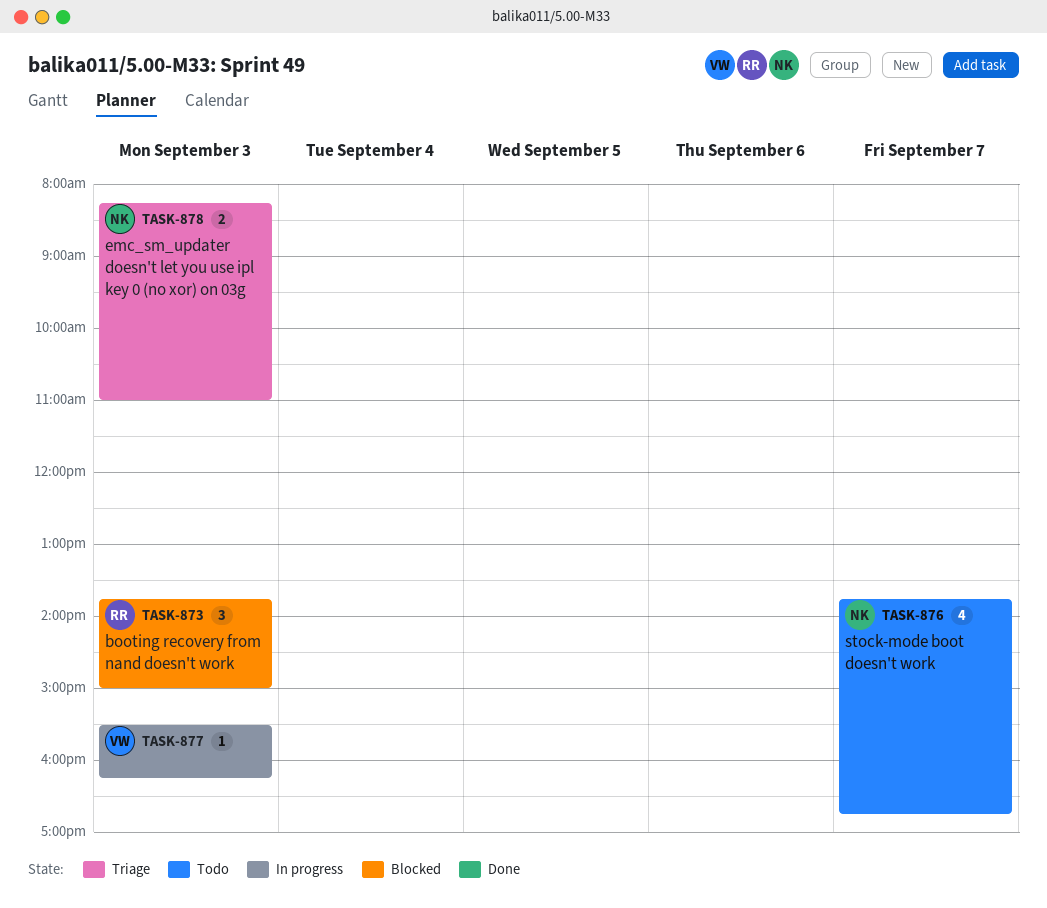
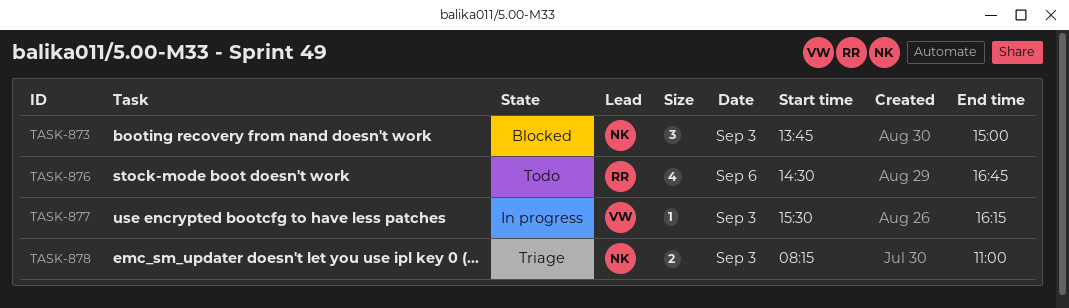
TASK-873, owner: RR -> NK
TASK-876, owner: NK -> RR
TASK-876, day: Sep 7 -> Sep 6
TASK-876, begins: 13:45 -> 14:30

